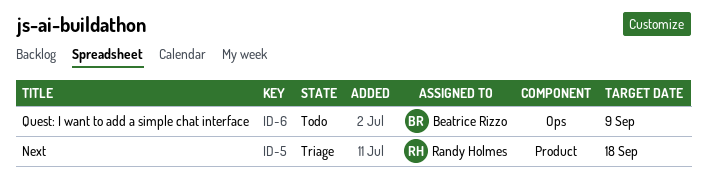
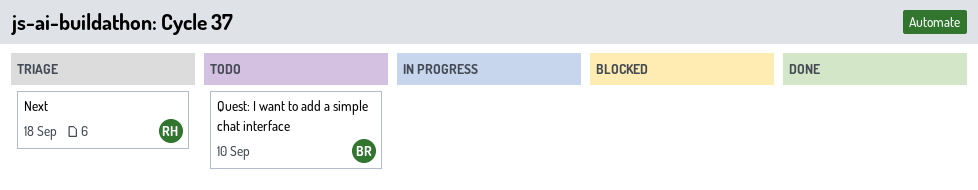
Quest: I want to add a simple chat interface, due: Sep 9 -> Sep 10

